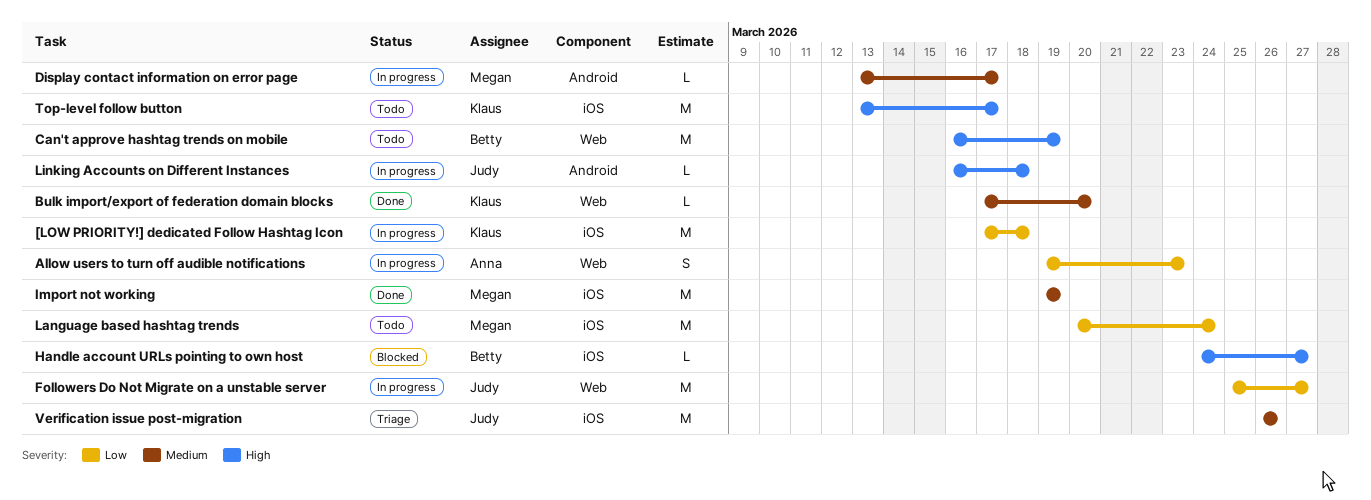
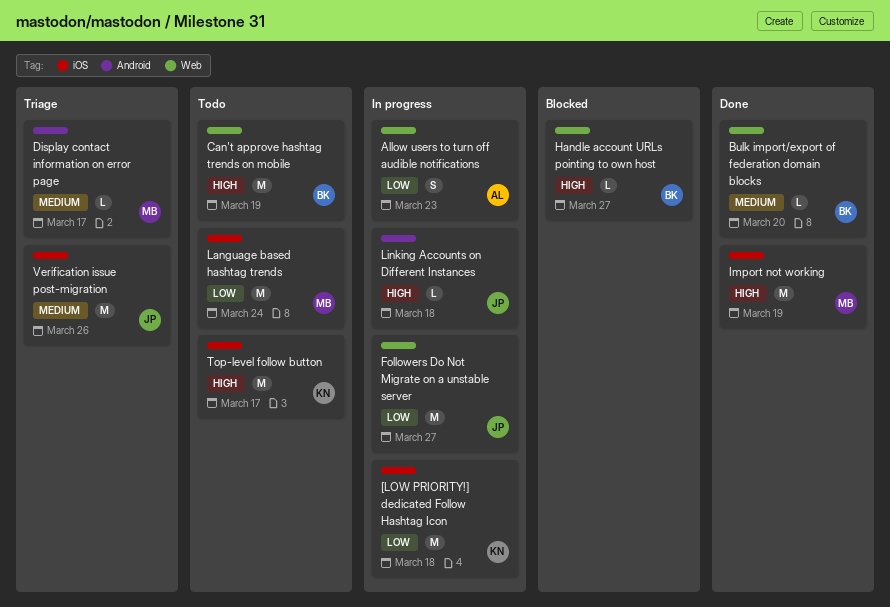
Bulk import/export of federation domain blocks, owner: Klaus -> Betty
Display contact information on error page, status: In progress -> Triage
Handle account URLs pointing to own host, label: iOS -> Web
Import not working, priority: Medium -> High

